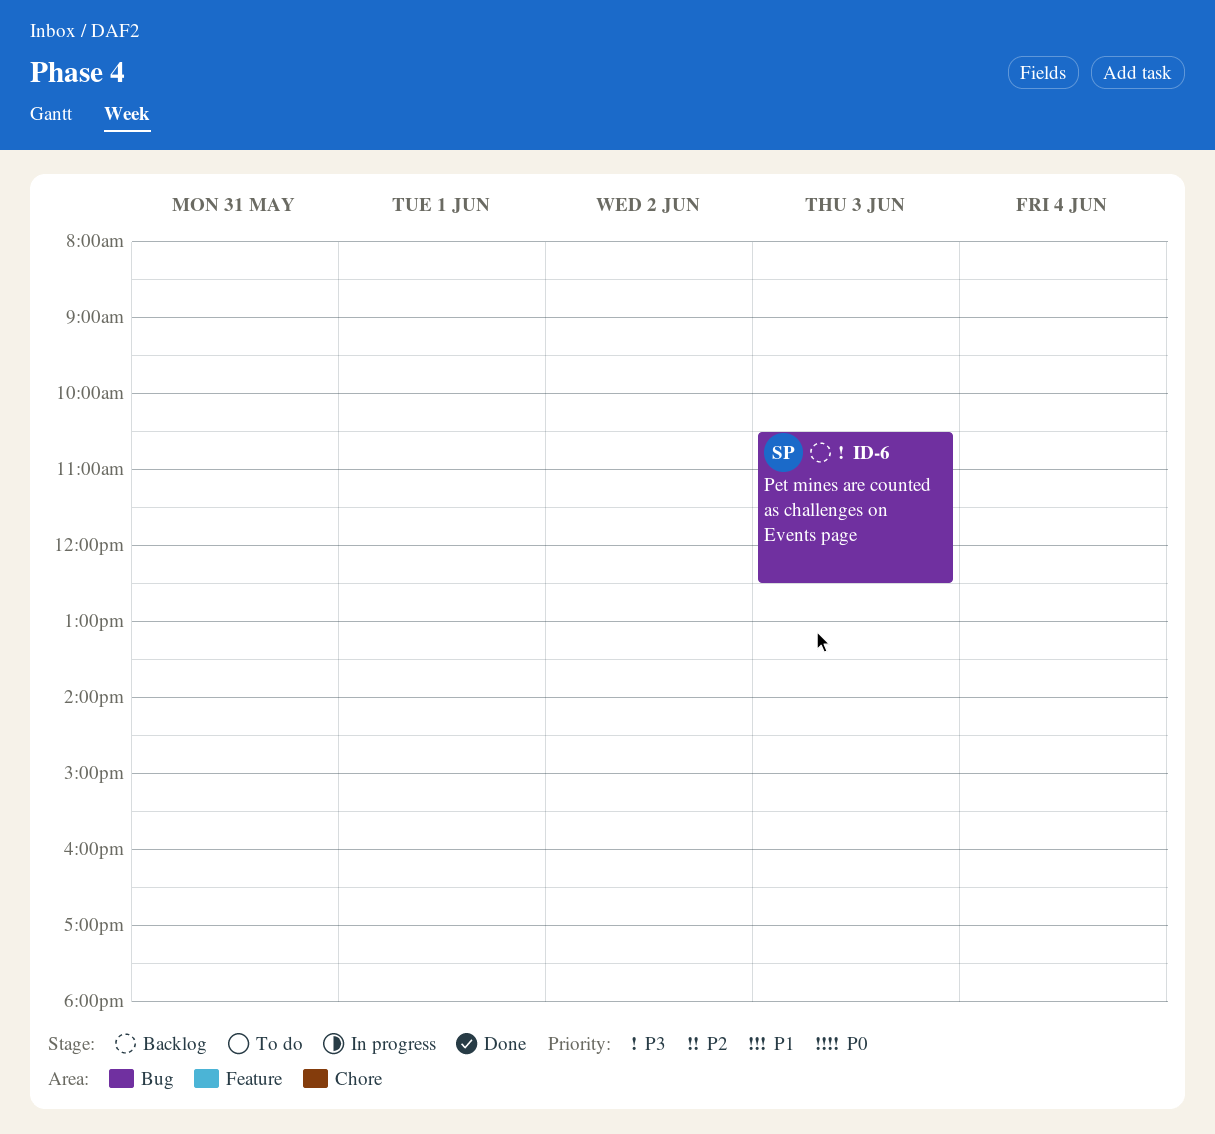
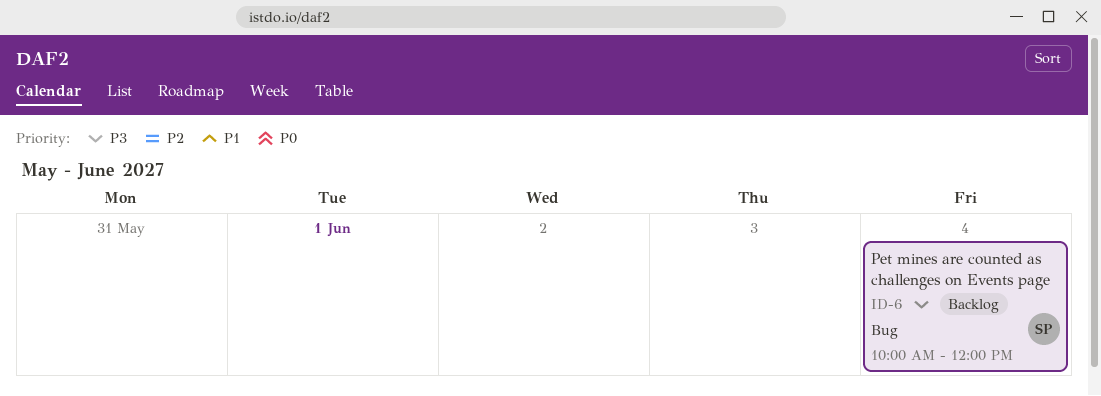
ID-6, day: Jun 3 -> Jun 4
ID-6, begins: 10:30 -> 10:00
ID-6, ends: 12:30 -> 12:00

